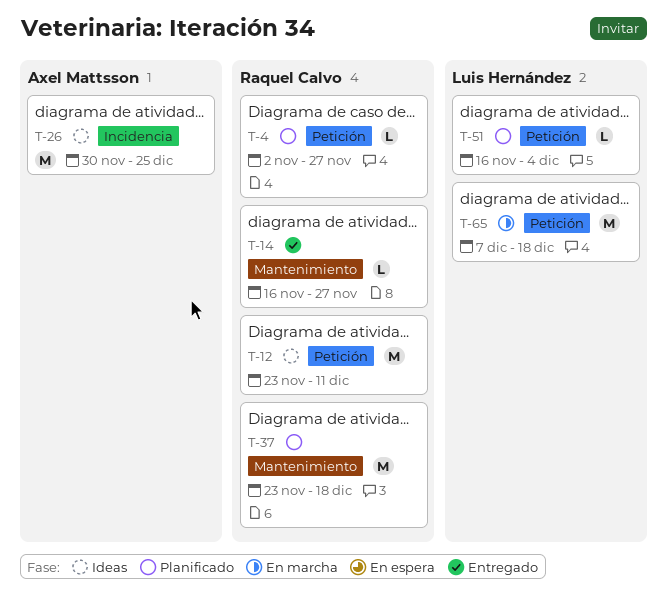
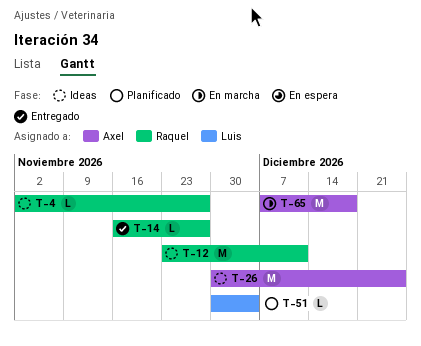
T-4, status: Planificado -> Ideas
T-37: present -> none
T-51, start: Nov 16 -> Nov 30
T-65, owner: Luis Hernández -> Axel Mattsson

